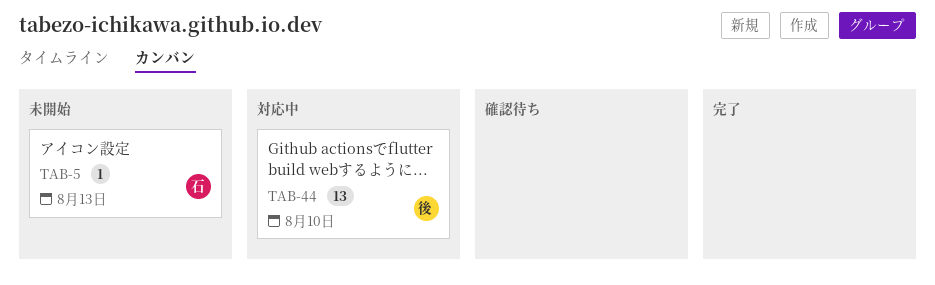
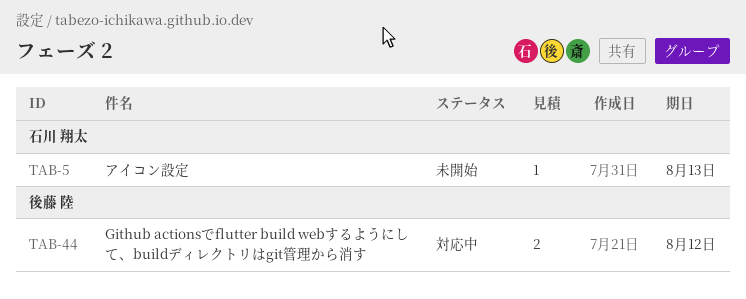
TAB-44, estimate: 13 -> 2
TAB-44, due: Aug 10 -> Aug 12

